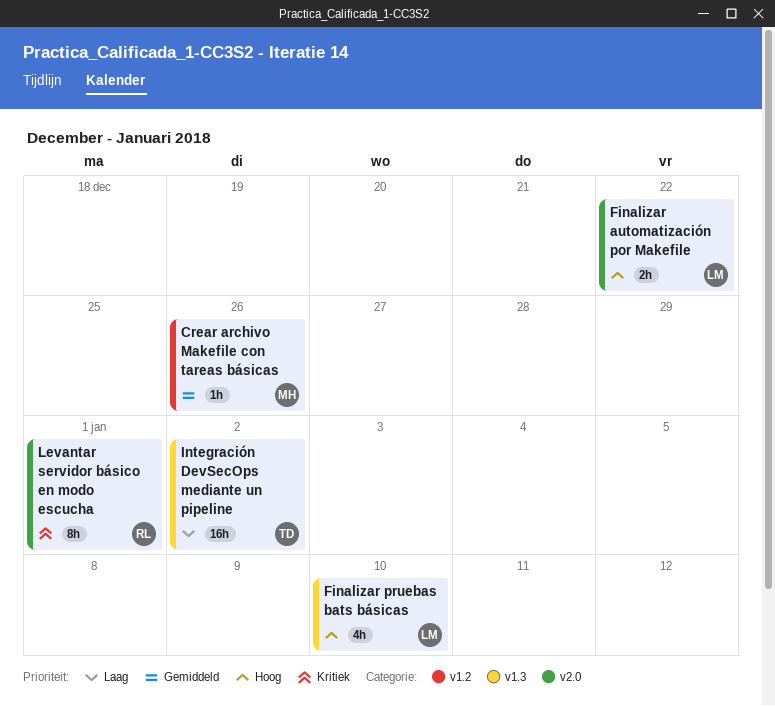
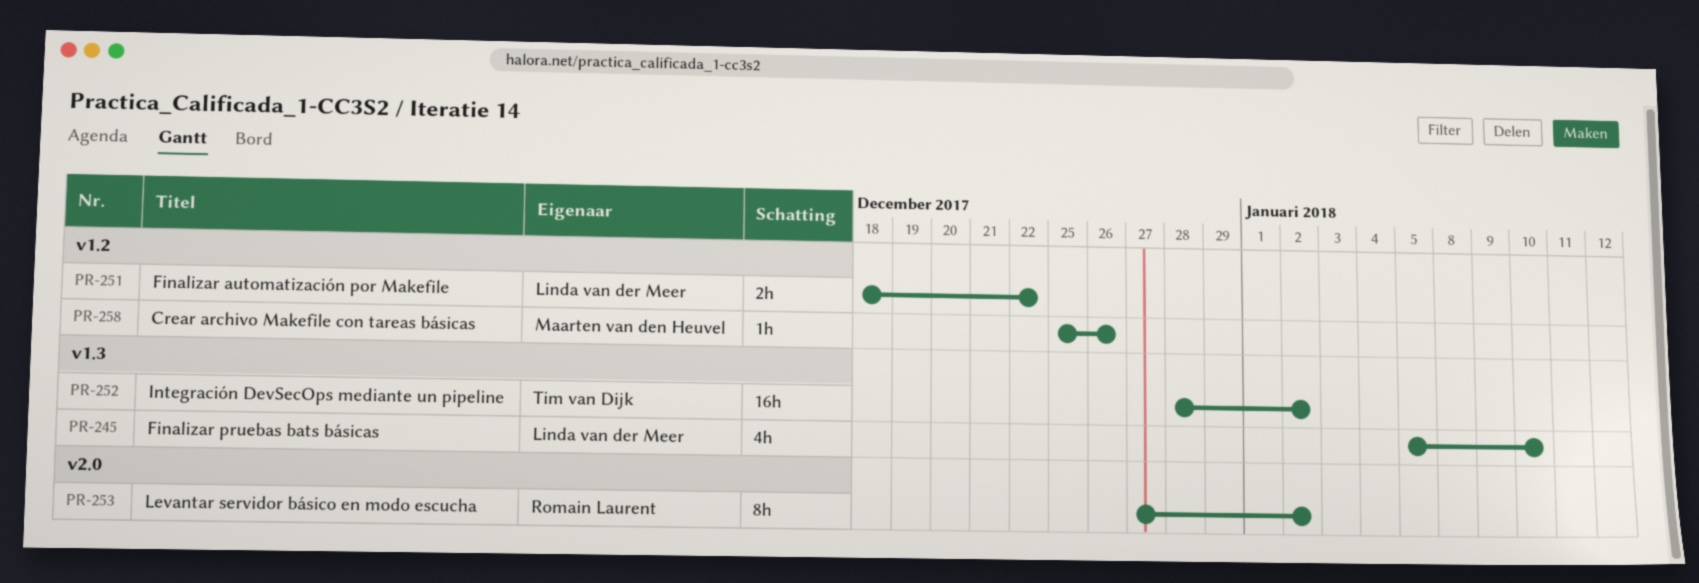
Finalizar automatización por Makefile, label: v2.0 -> v1.2
Levantar servidor básico en modo escucha, due: Jan 1 -> Jan 2

